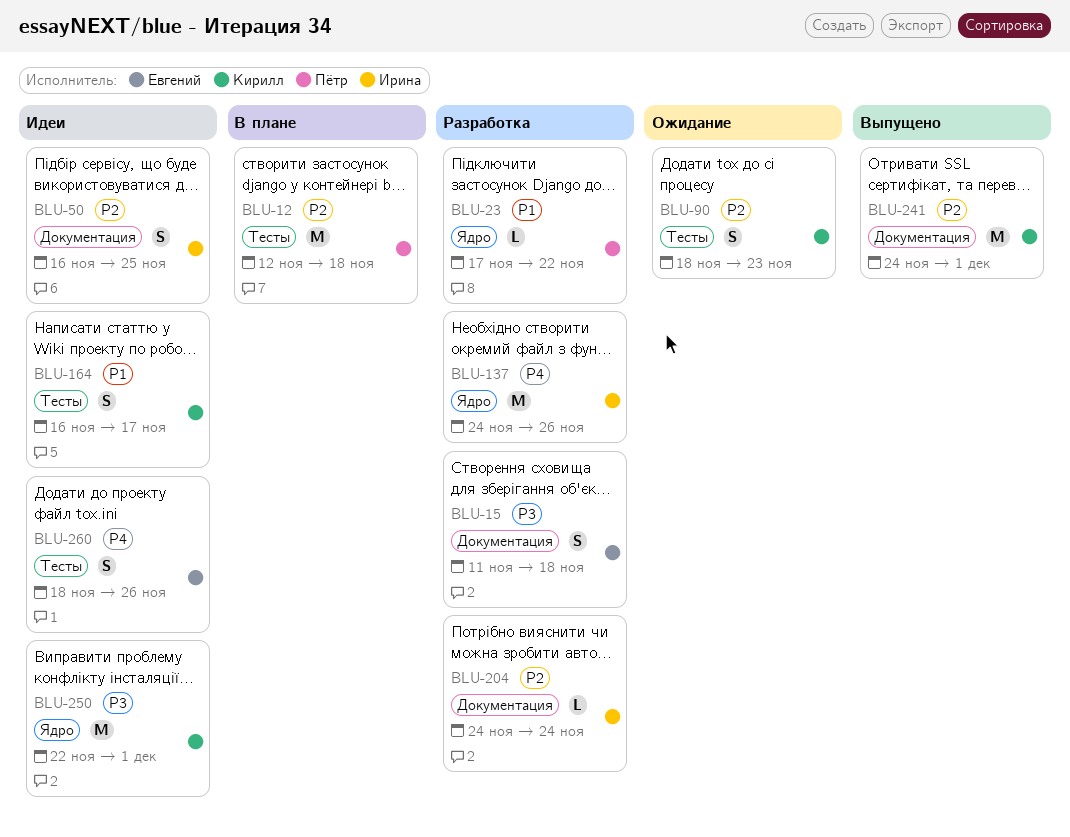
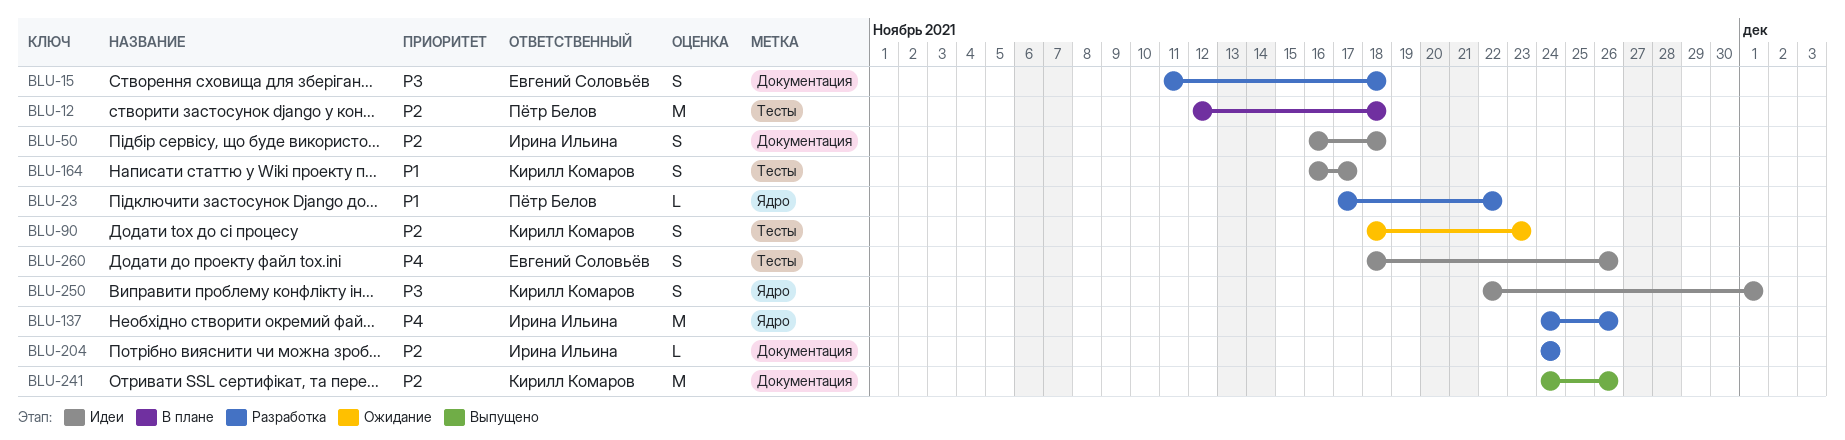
BLU-50, due: Nov 25 -> Nov 18
BLU-241, due: Dec 1 -> Nov 26
BLU-250, estimate: M -> S

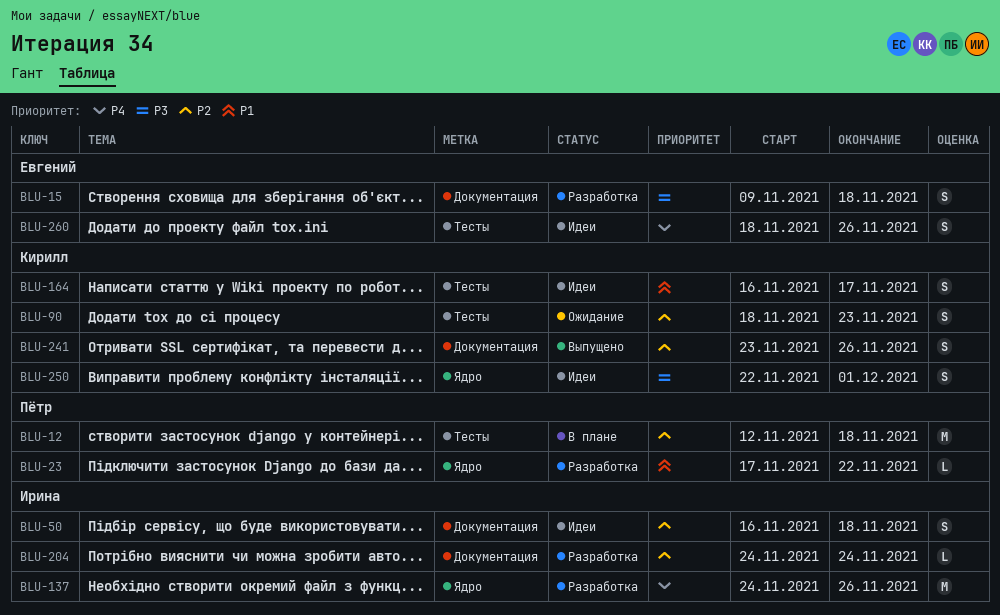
BLU-15, start: Nov 11 -> Nov 9
BLU-241, estimate: M -> S
BLU-241, start: Nov 24 -> Nov 23

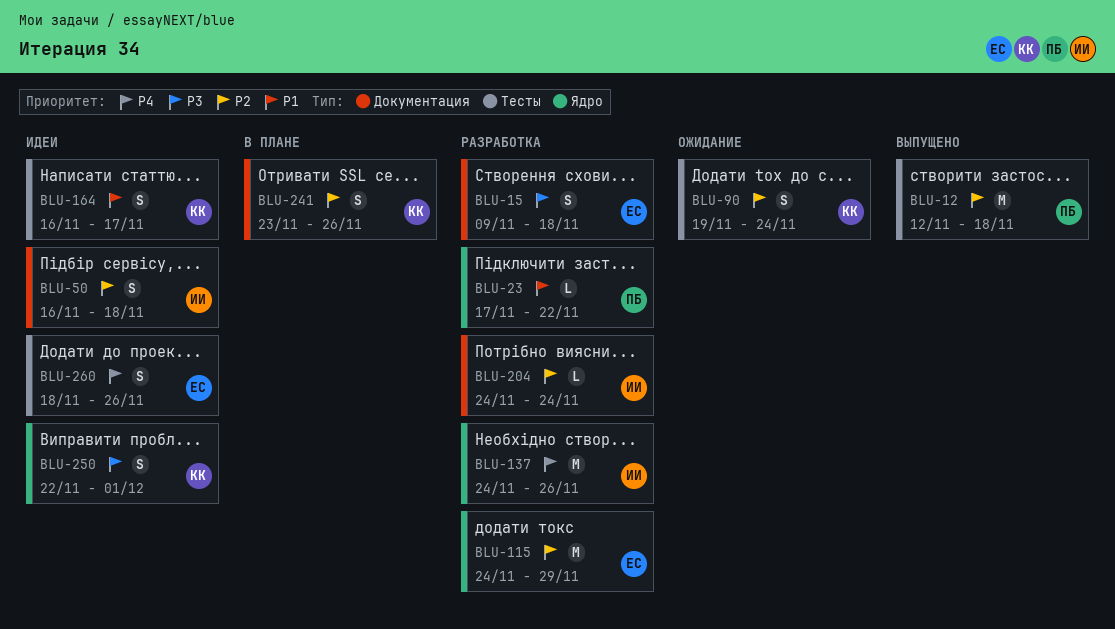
BLU-12, status: В плане -> Выпущено
BLU-90, start: Nov 18 -> Nov 19
BLU-90, due: Nov 23 -> Nov 24
BLU-115: none -> present
BLU-241, status: Выпущено -> В плане

